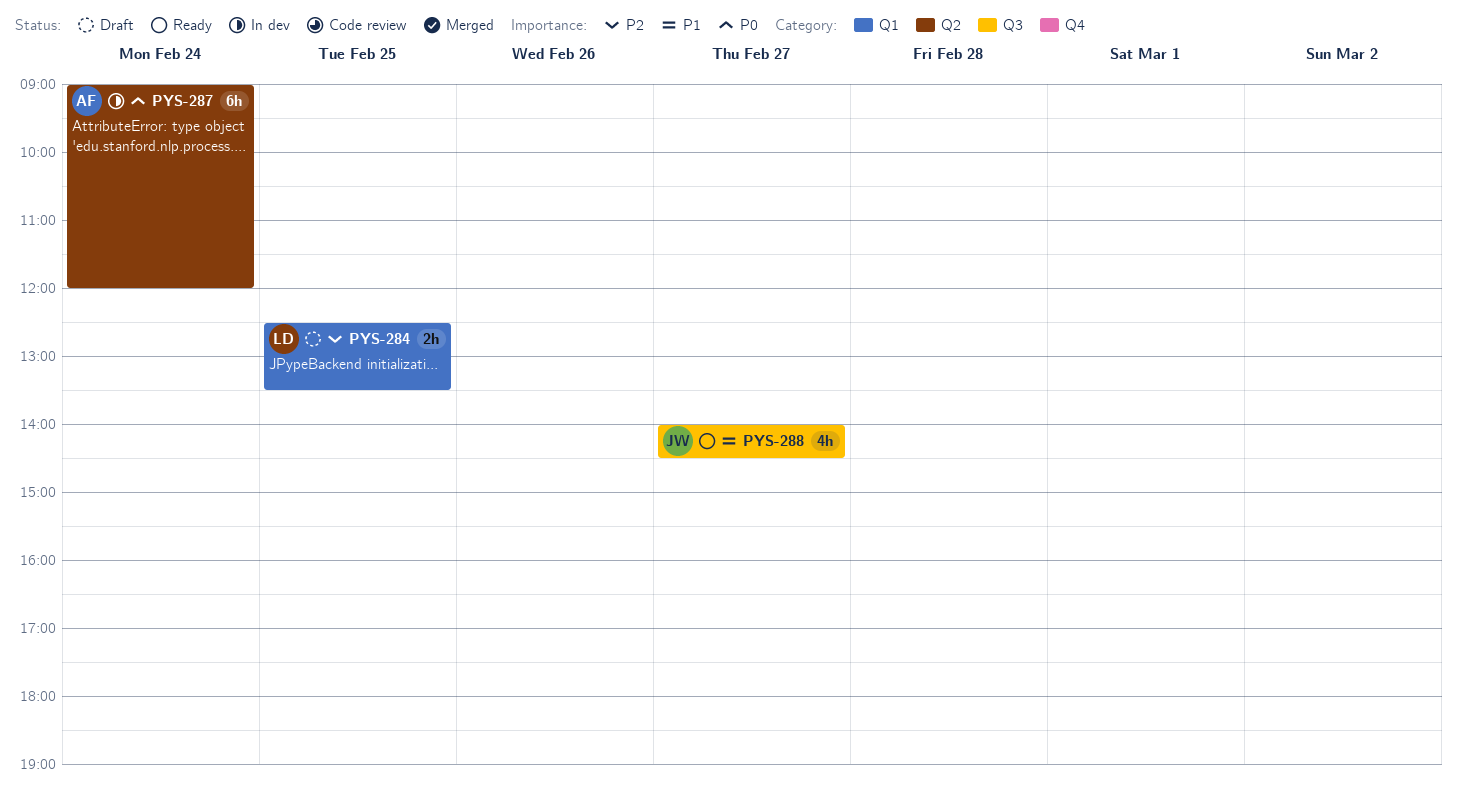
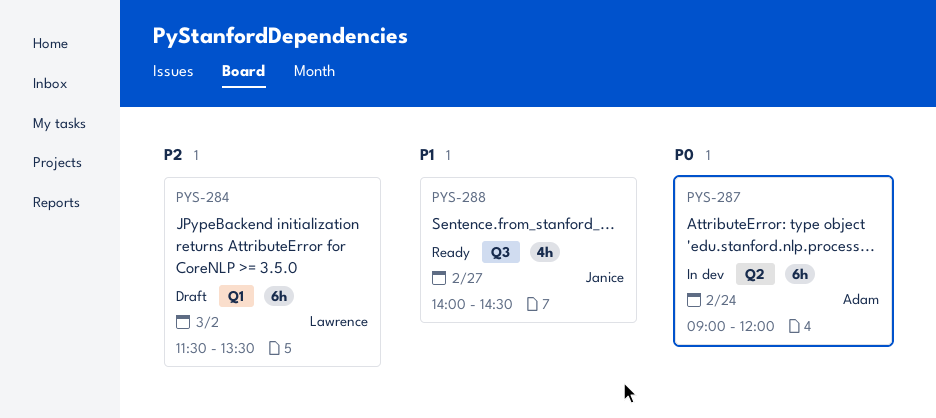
PYS-284, estimate: 2h -> 6h
PYS-284, day: Feb 25 -> Mar 2
PYS-284, begins: 12:30 -> 11:30

